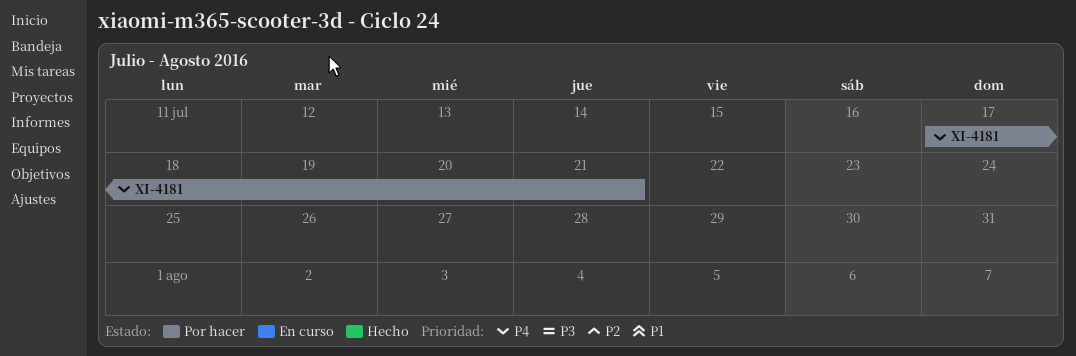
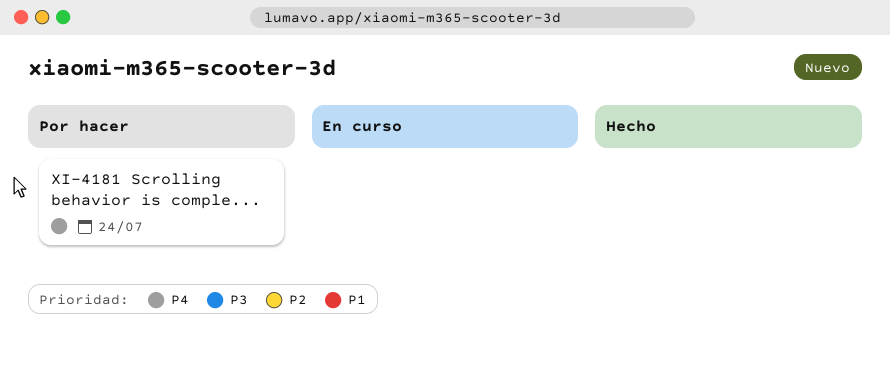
XI-4181, due: Jul 21 -> Jul 24

